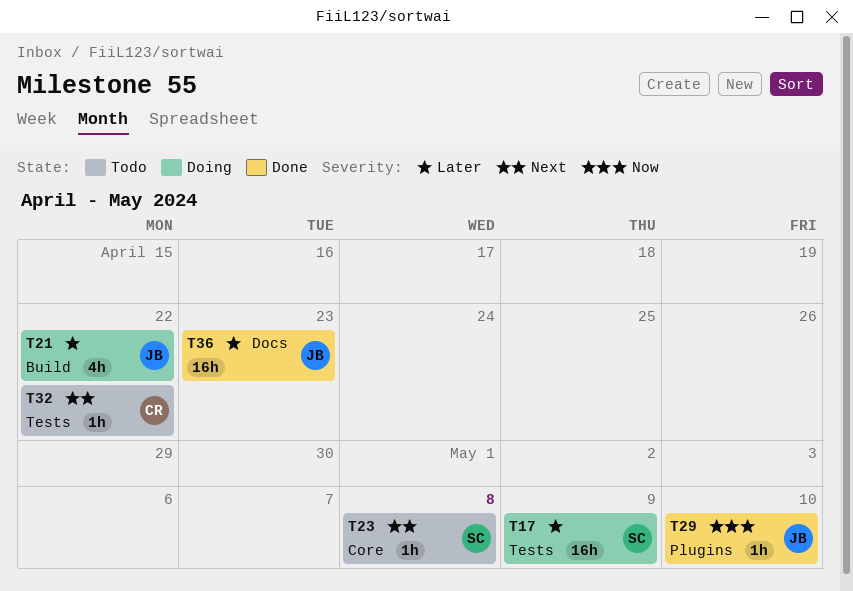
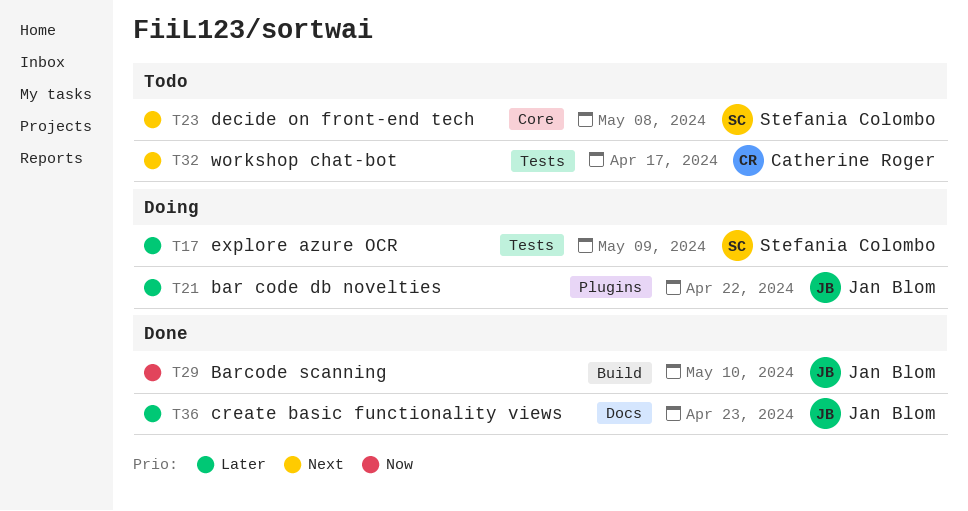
T21, label: Build -> Plugins
T29, label: Plugins -> Build
T32, due: Apr 22 -> Apr 17

